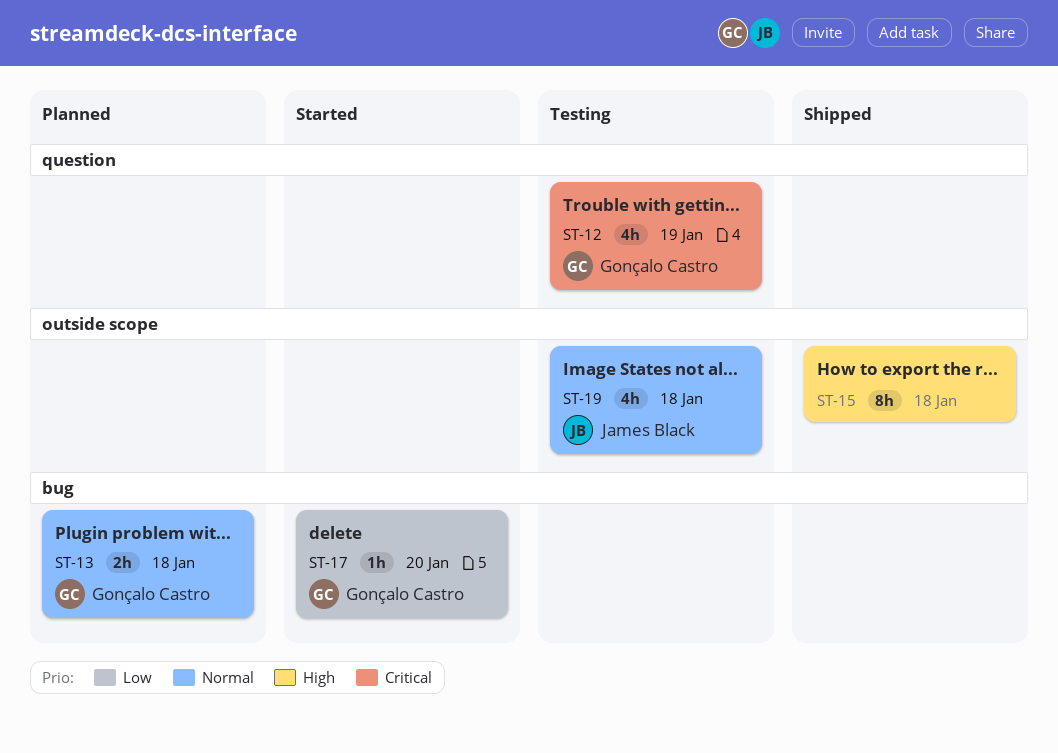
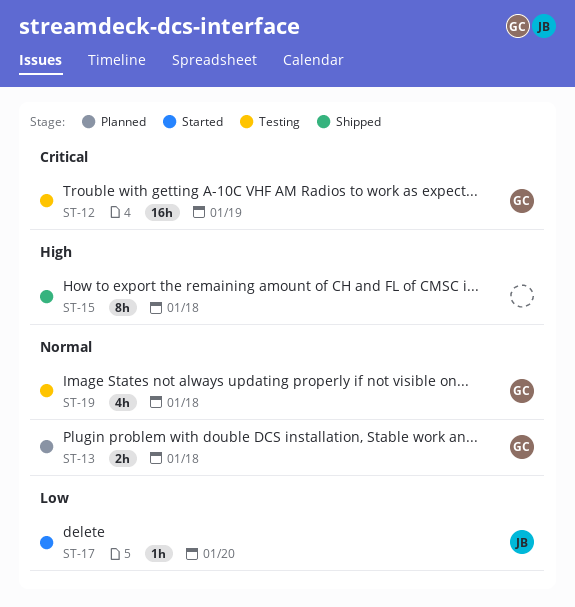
ST-12, estimate: 4h -> 16h
ST-17, owner: Gonçalo Castro -> James Black
ST-19, owner: James Black -> Gonçalo Castro

